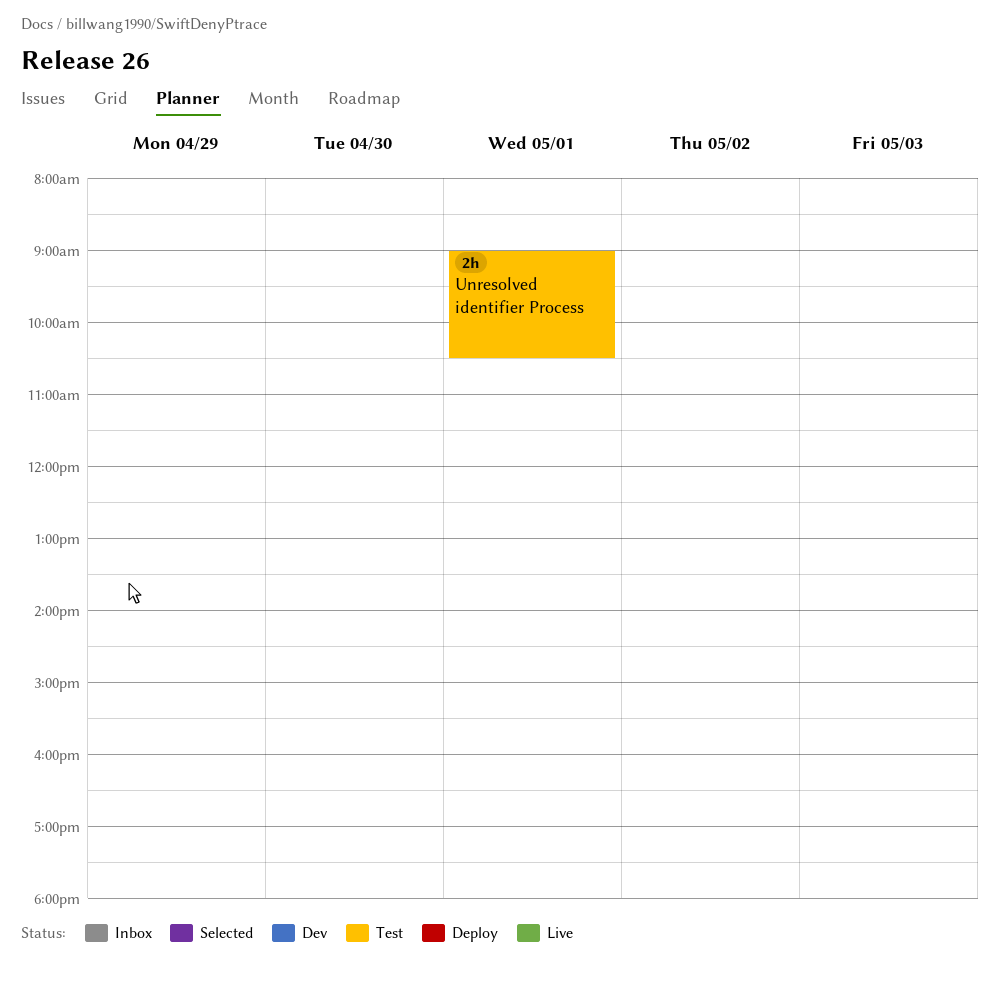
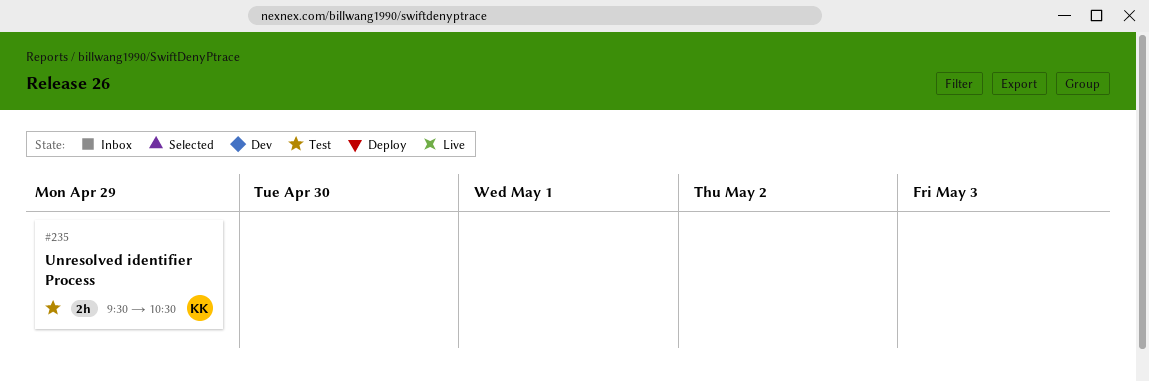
Unresolved identifier Process, day: May 1 -> Apr 29
Unresolved identifier Process, begins: 09:00 -> 09:30

